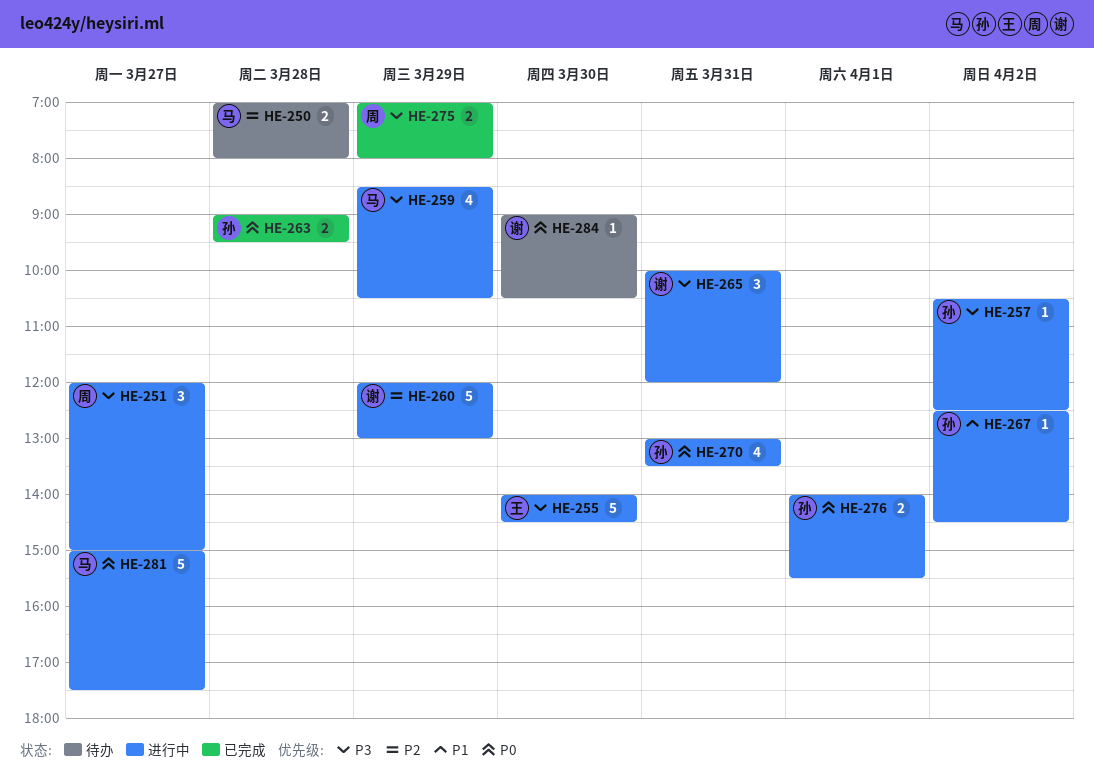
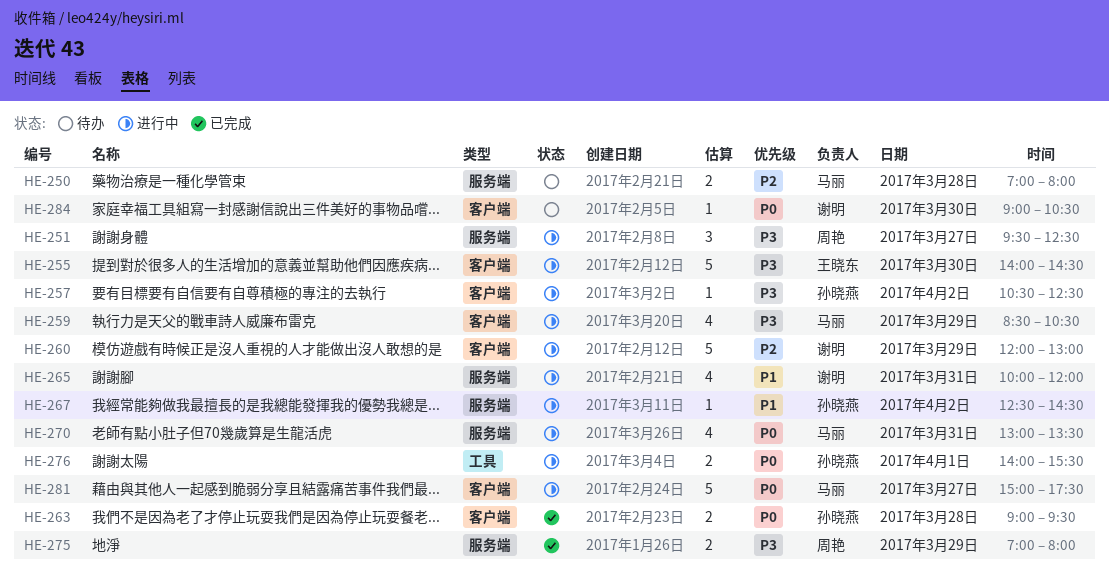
HE-251, begins: 12:00 -> 09:30
HE-251, ends: 15:00 -> 12:30
HE-265, priority: P3 -> P1
HE-265, estimate: 3 -> 4
HE-270, owner: 孙晓燕 -> 马丽

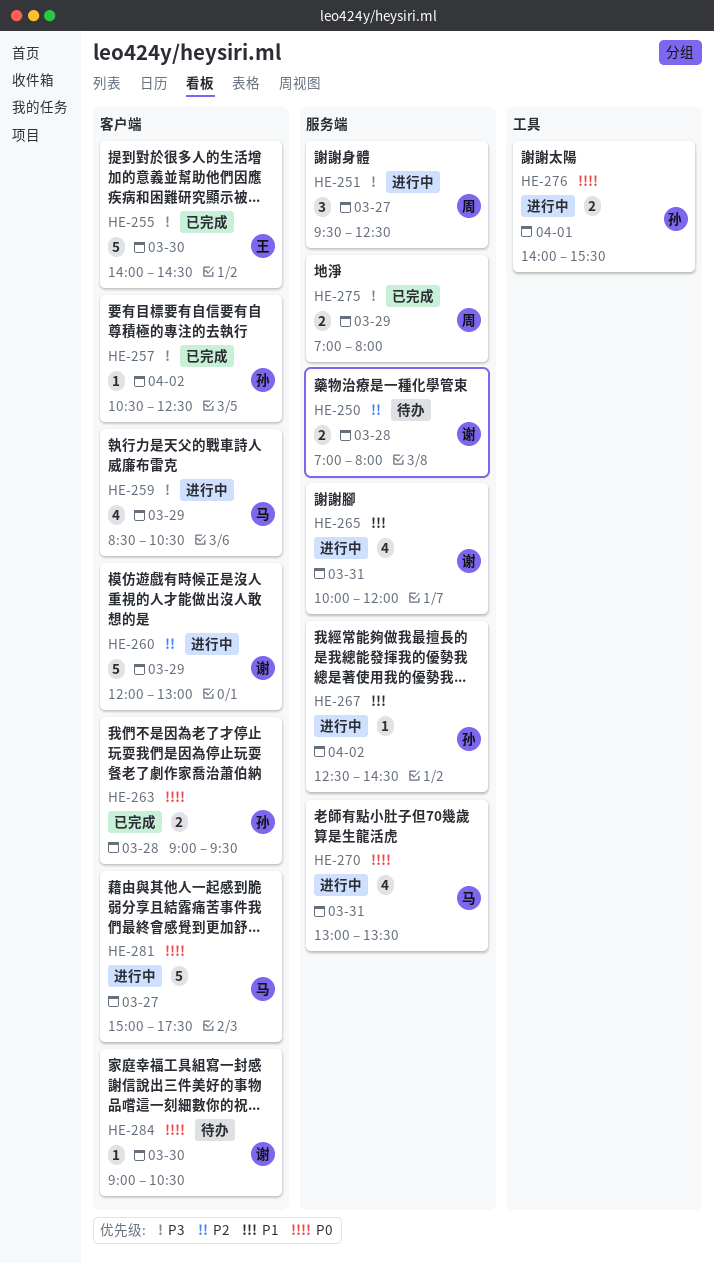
HE-250, owner: 马丽 -> 谢明
HE-255, status: 进行中 -> 已完成
HE-257, status: 进行中 -> 已完成

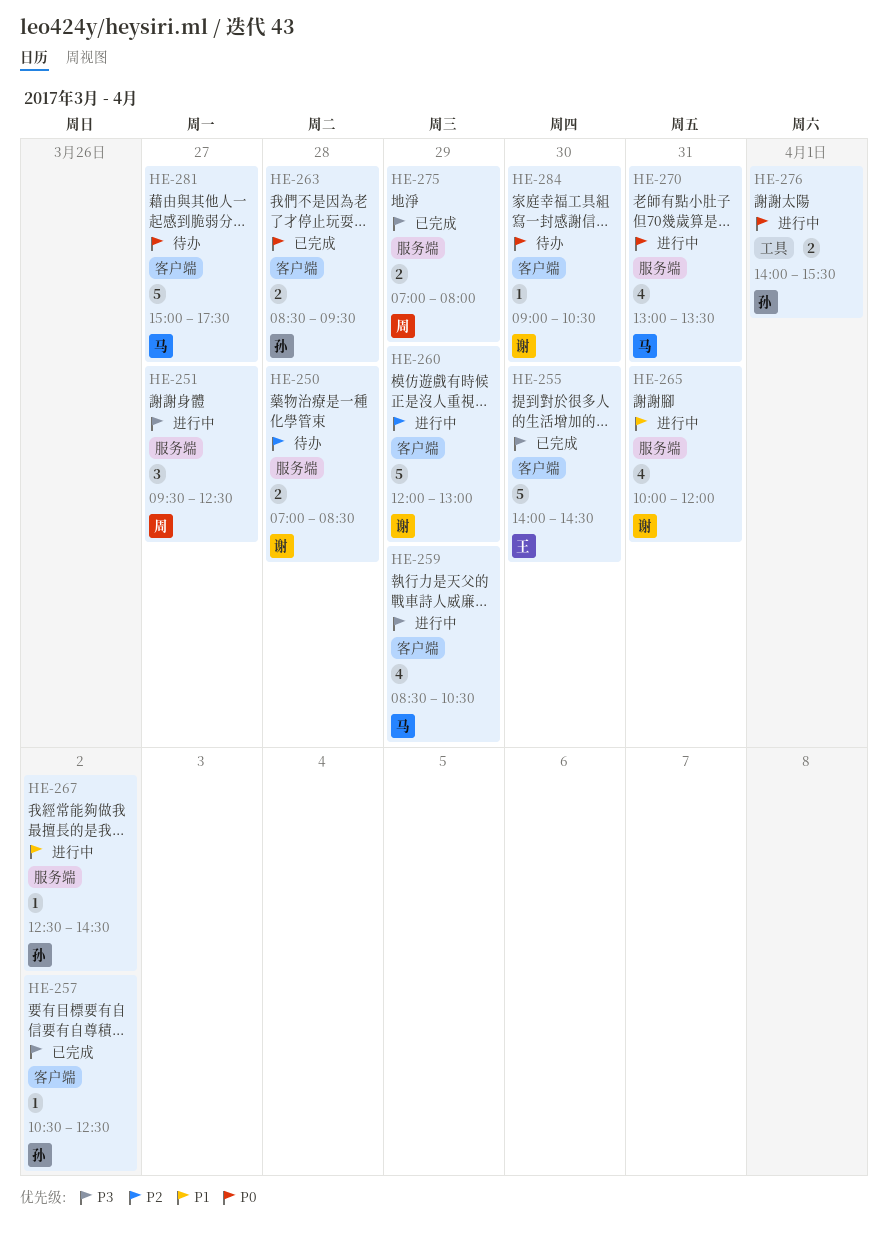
HE-250, ends: 08:00 -> 08:30
HE-263, begins: 09:00 -> 08:30
HE-281, status: 进行中 -> 待办

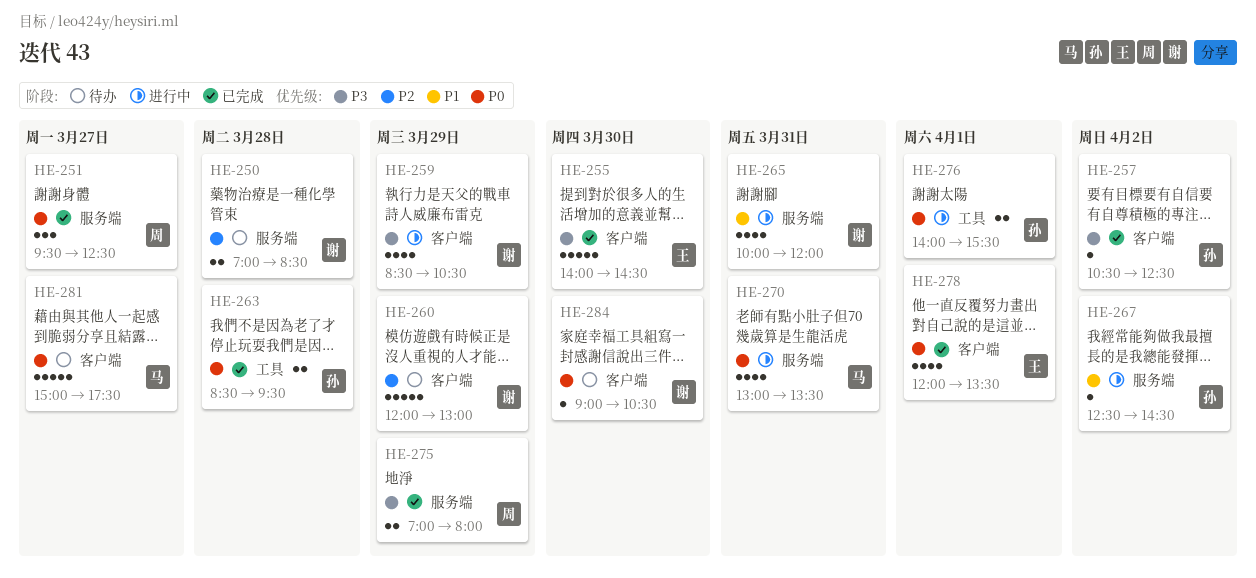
HE-251, status: 进行中 -> 已完成
HE-251, priority: P3 -> P0
HE-259, owner: 马 -> 谢
HE-260, status: 进行中 -> 待办
HE-263, label: 客户端 -> 工具
HE-278: none -> present

